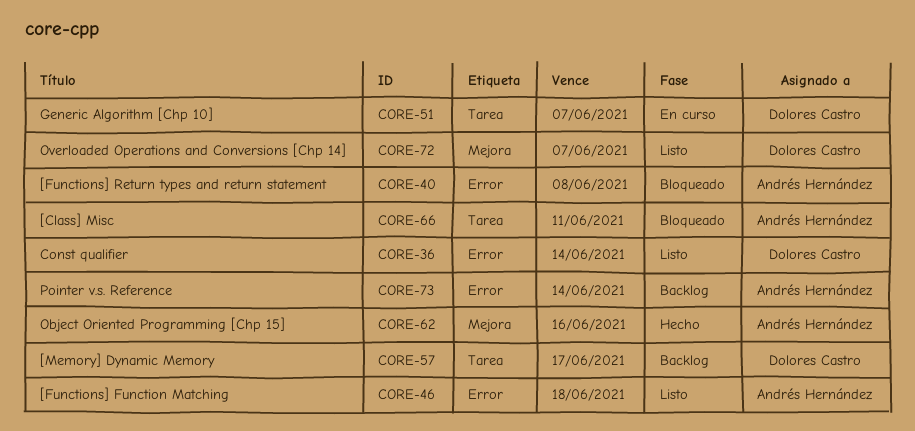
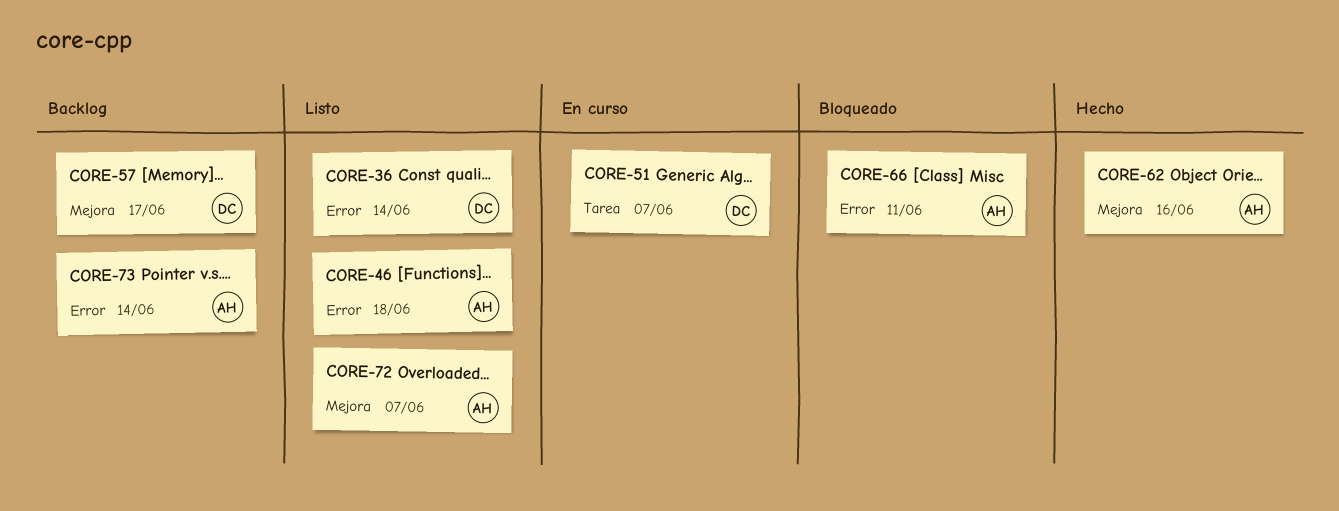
CORE-40: present -> none
CORE-57, label: Tarea -> Mejora
CORE-66, label: Tarea -> Error
CORE-72, owner: Dolores Castro -> Andrés Hernández

